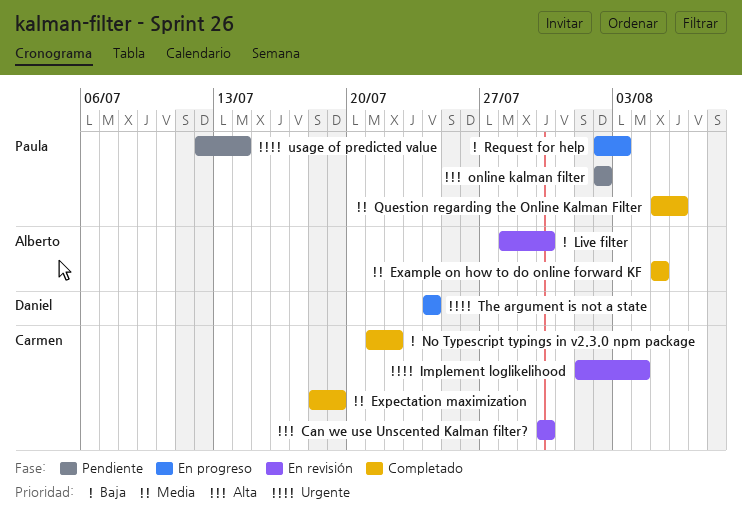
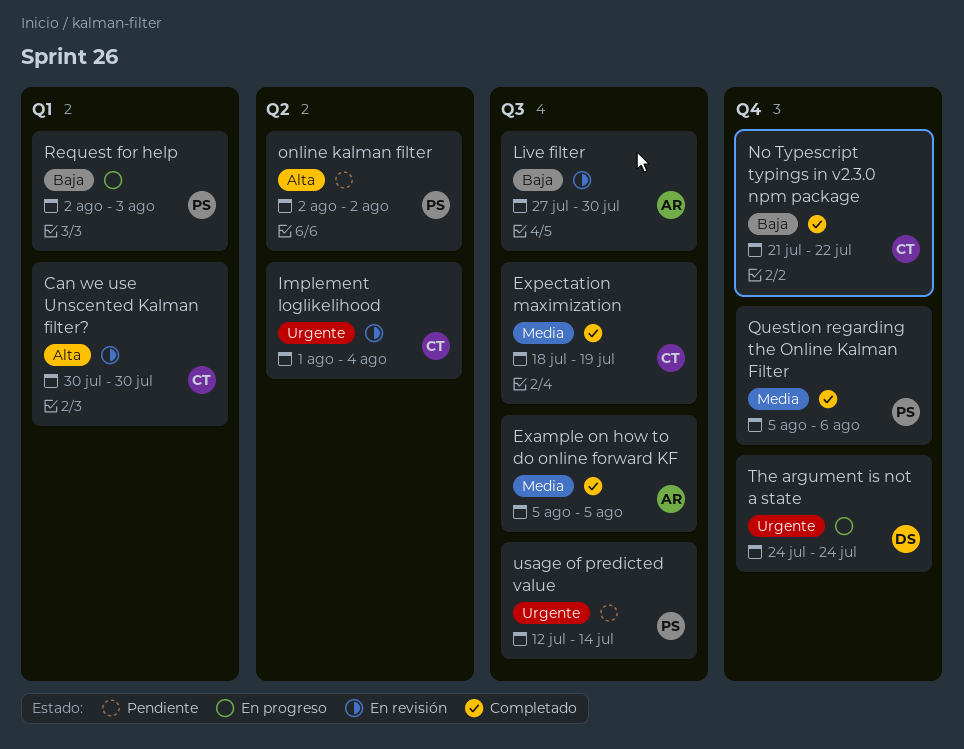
Live filter, start: Jul 28 -> Jul 27

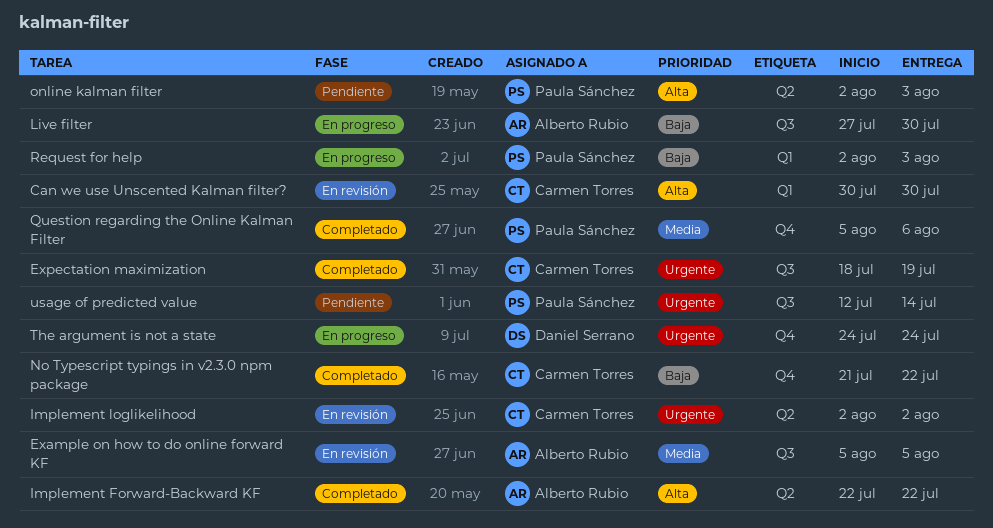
Example on how to do online forward KF, status: Completado -> En revisión
Expectation maximization, priority: Media -> Urgente
Implement Forward-Backward KF: none -> present
Implement loglikelihood, start: Aug 1 -> Aug 2
Implement loglikelihood, due: Aug 4 -> Aug 2
Live filter, status: En revisión -> En progreso
online kalman filter, due: Aug 2 -> Aug 3

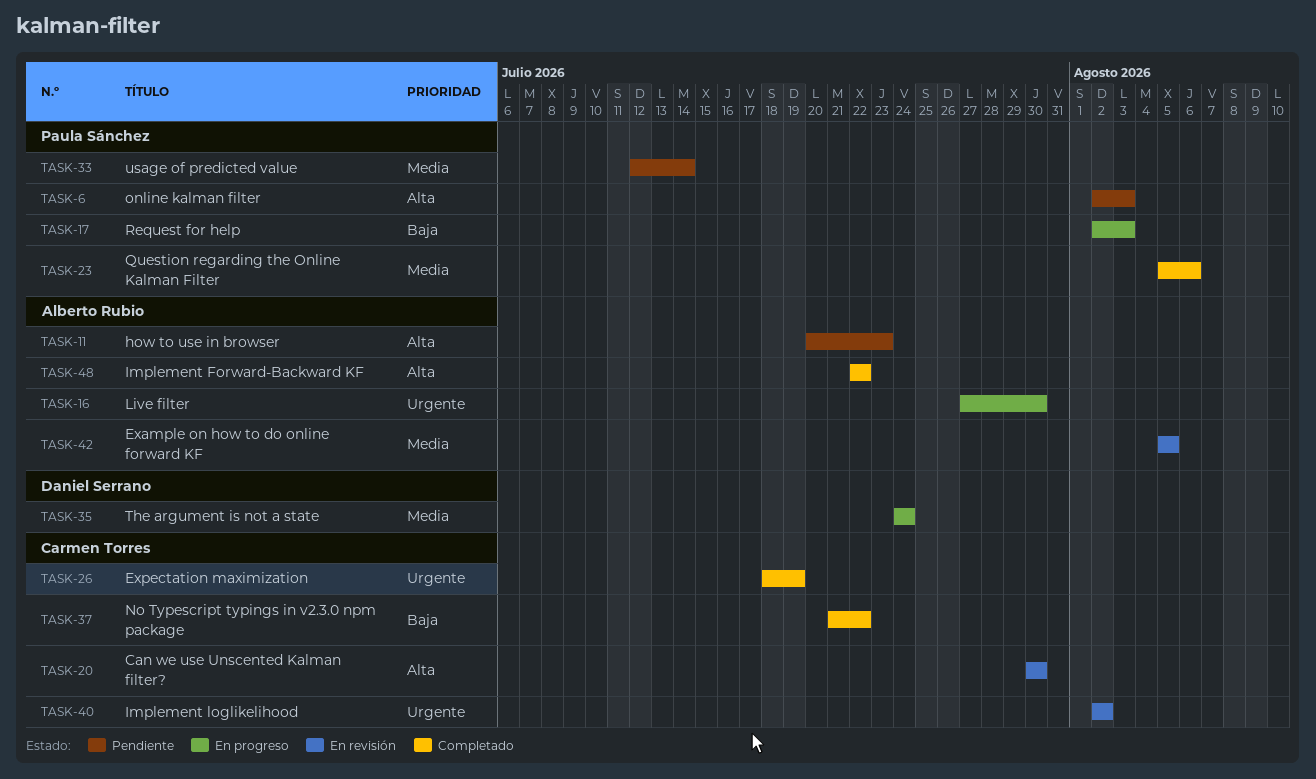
how to use in browser: none -> present
Live filter, priority: Baja -> Urgente
The argument is not a state, priority: Urgente -> Media
usage of predicted value, priority: Urgente -> Media

